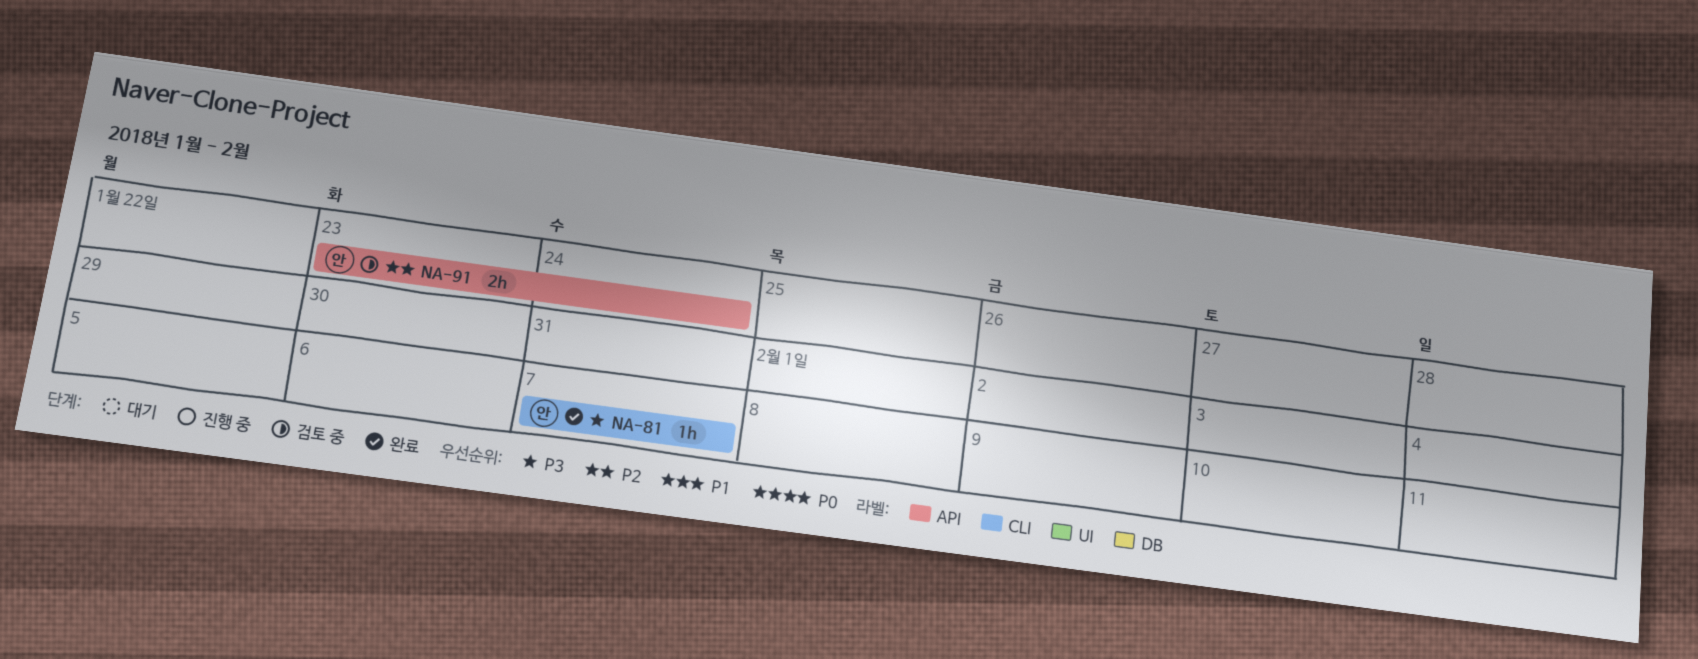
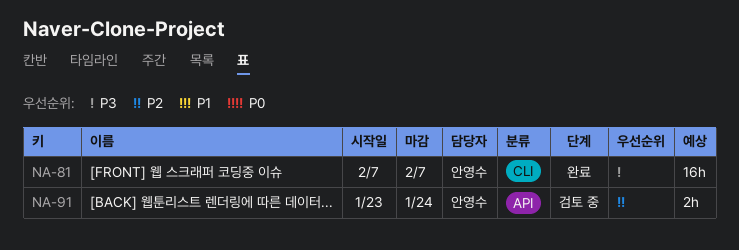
NA-81, estimate: 1h -> 16h

